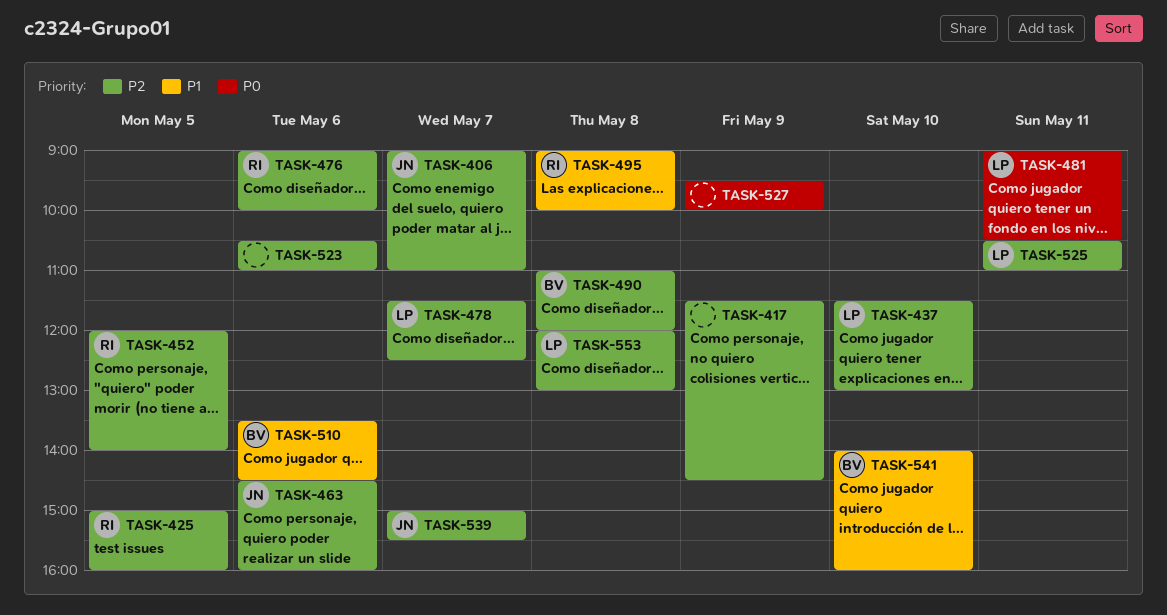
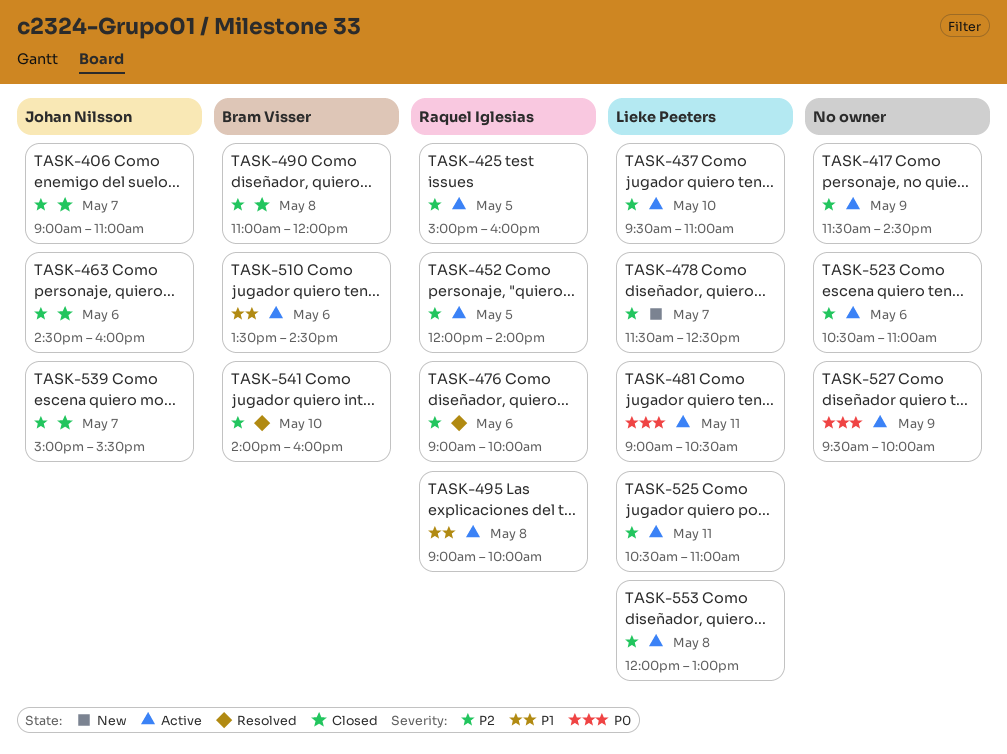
TASK-437, begins: 11:30 -> 09:30
TASK-437, ends: 13:00 -> 11:00
TASK-541, priority: P1 -> P2

